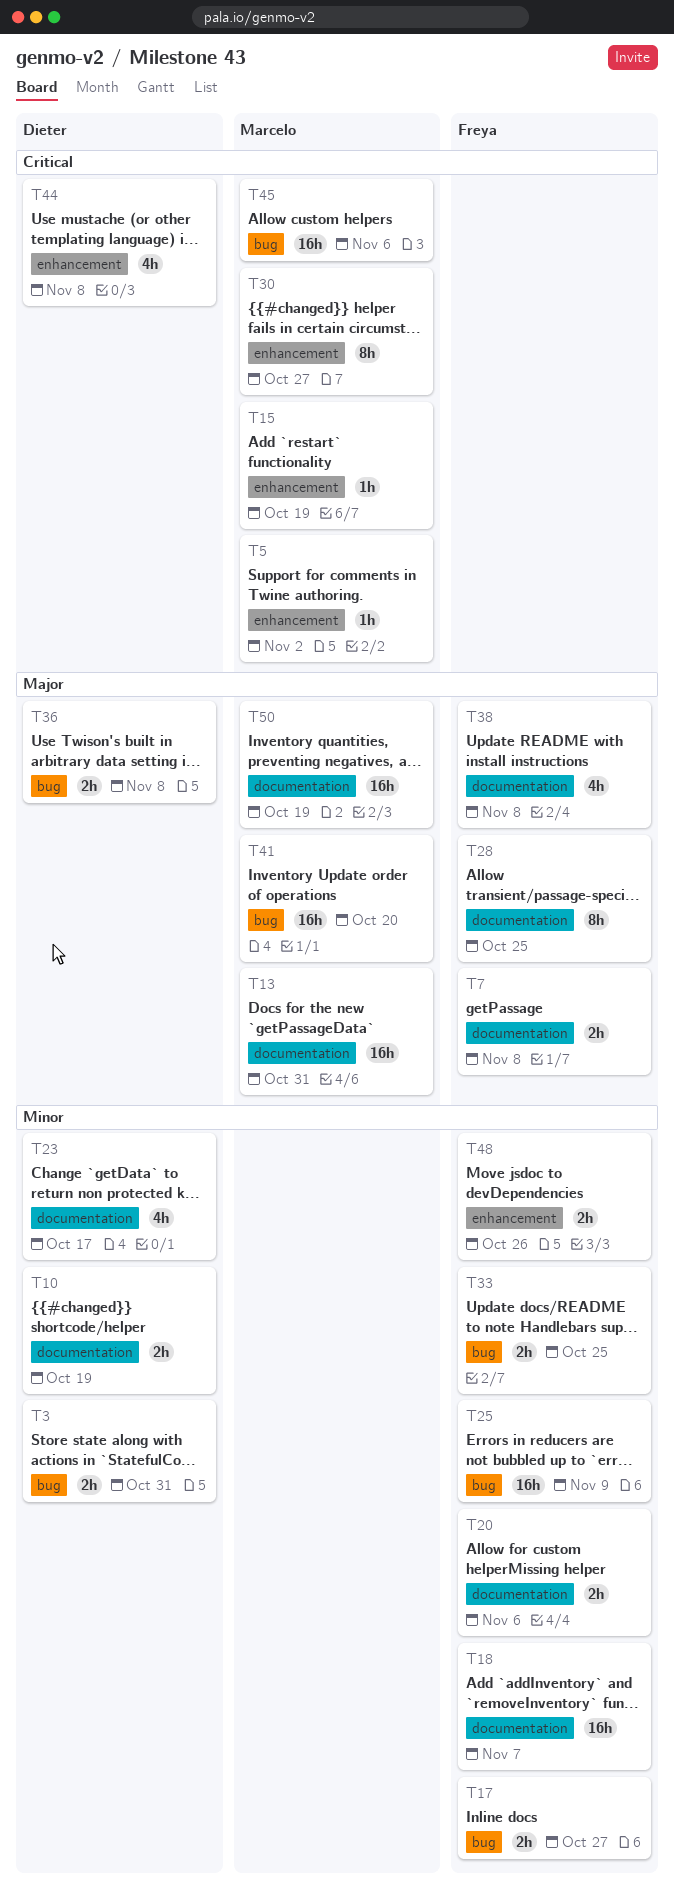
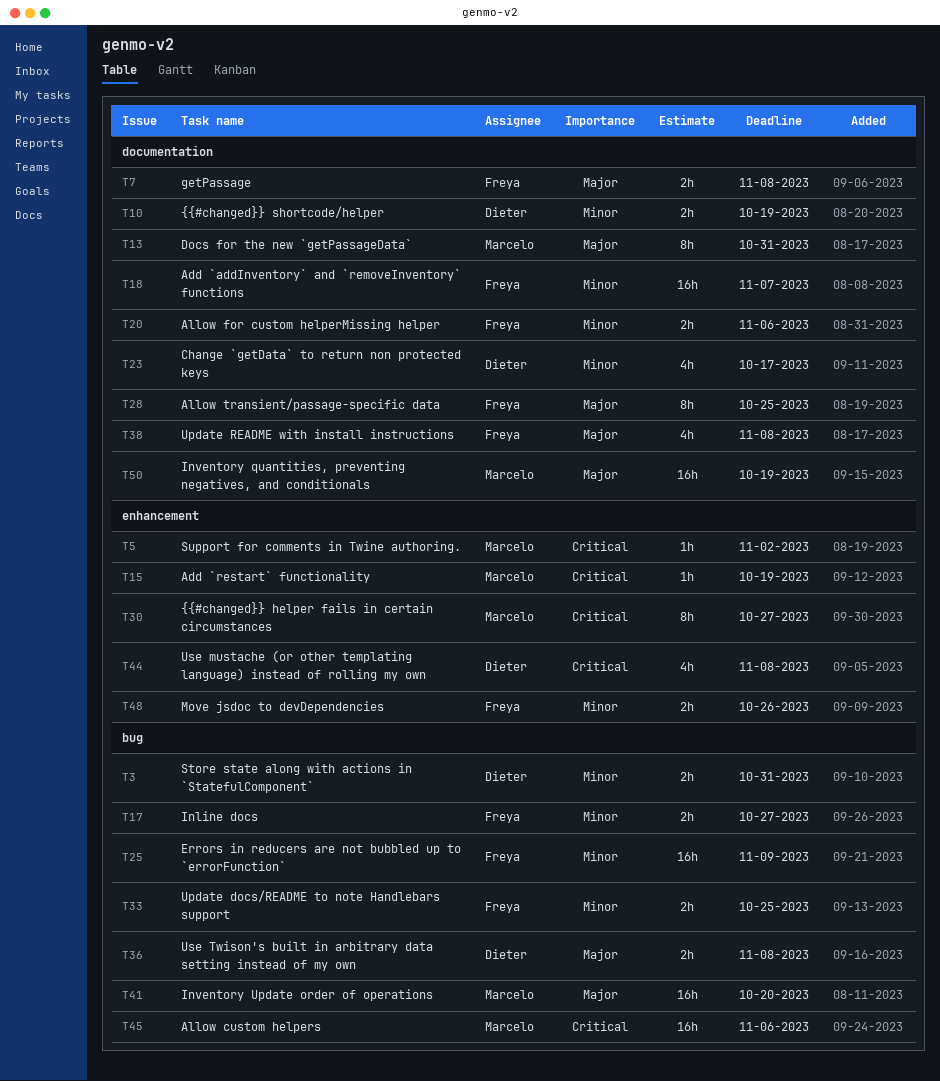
T13, estimate: 16h -> 8h

